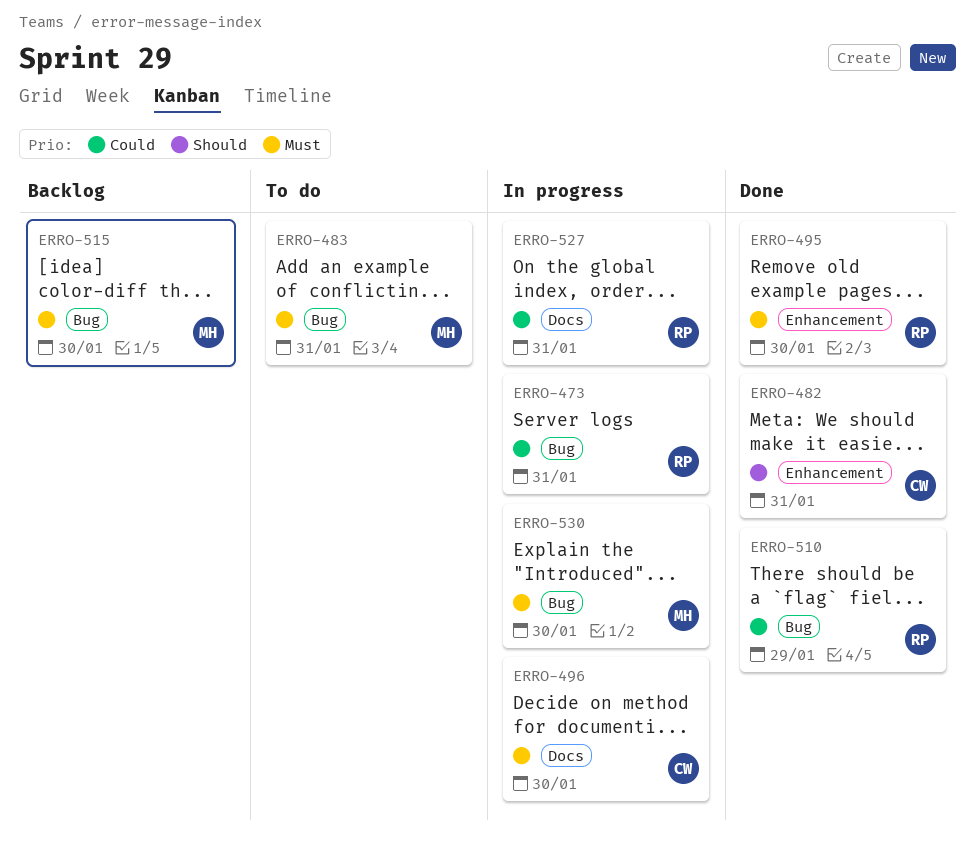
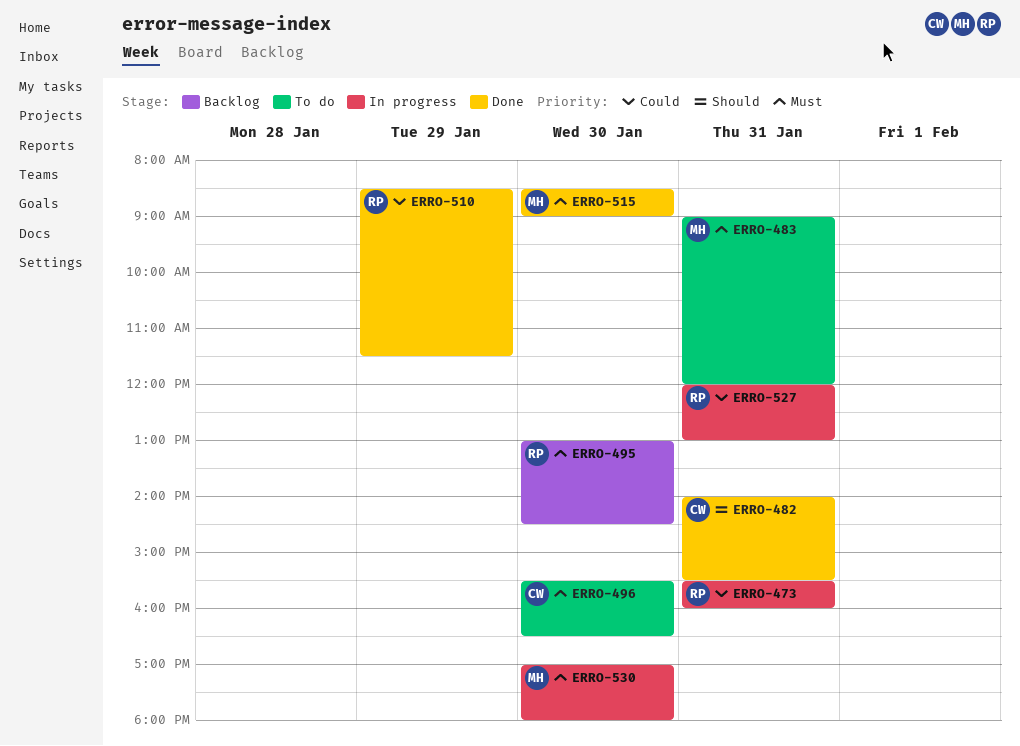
ERRO-495, status: Done -> Backlog
ERRO-496, status: In progress -> To do
ERRO-515, status: Backlog -> Done

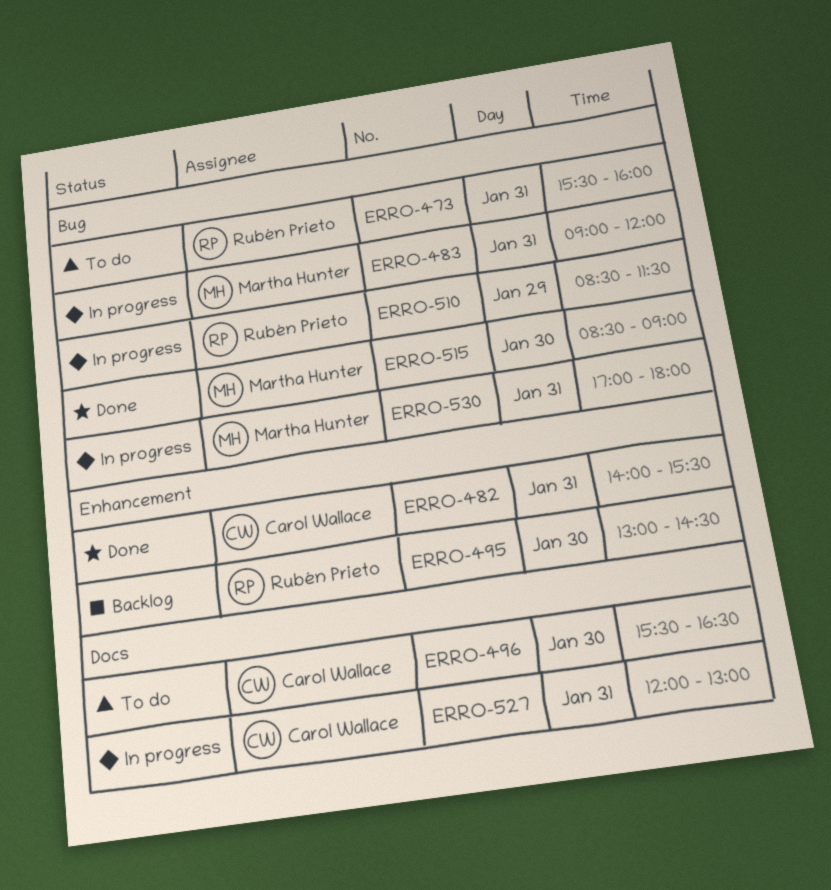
ERRO-473, status: In progress -> To do
ERRO-483, status: To do -> In progress
ERRO-510, status: Done -> In progress
ERRO-527, owner: Rubén Prieto -> Carol Wallace
ERRO-530, day: Jan 30 -> Jan 31

